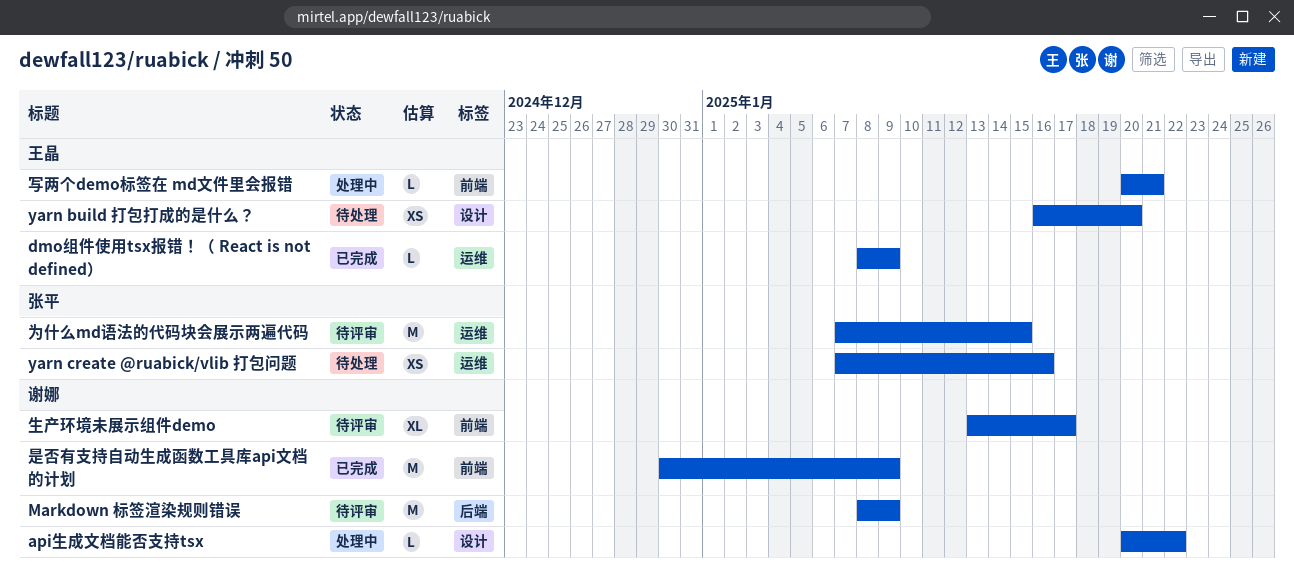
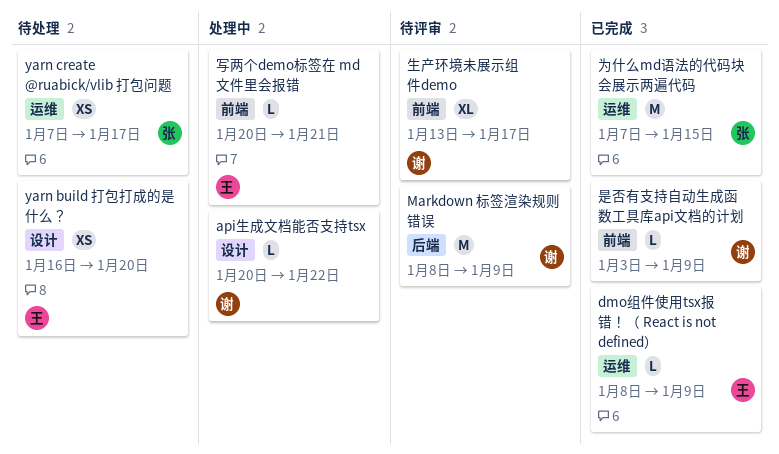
yarn create @ruabick/vlib 打包问题, due: Jan 16 -> Jan 17
为什么md语法的代码块会展示两遍代码, status: 待评审 -> 已完成
是否有支持自动生成函数工具库api文档的计划, estimate: M -> L
是否有支持自动生成函数工具库api文档的计划, start: Dec 30 -> Jan 3

